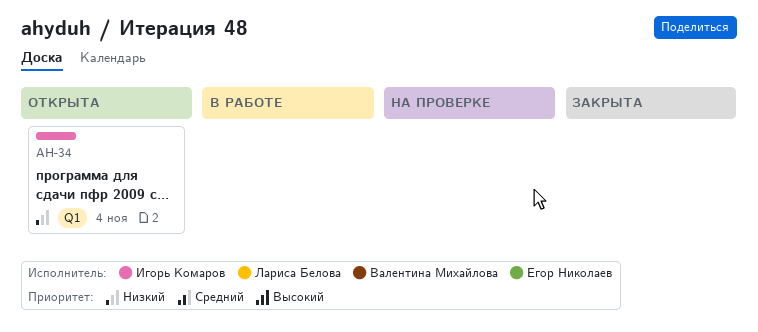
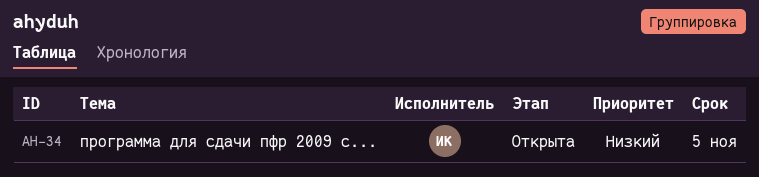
AH-34, due: Nov 4 -> Nov 5

